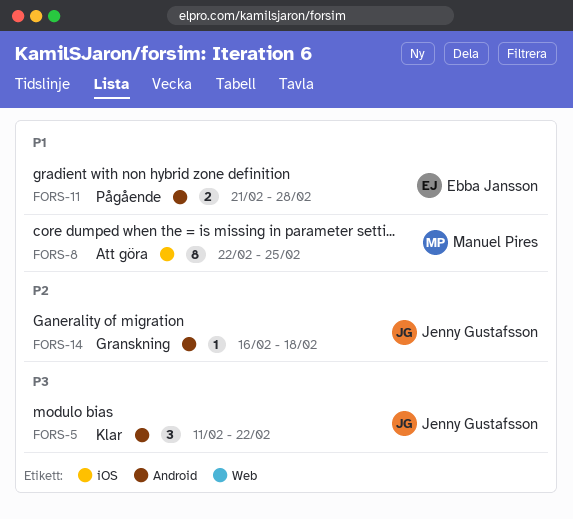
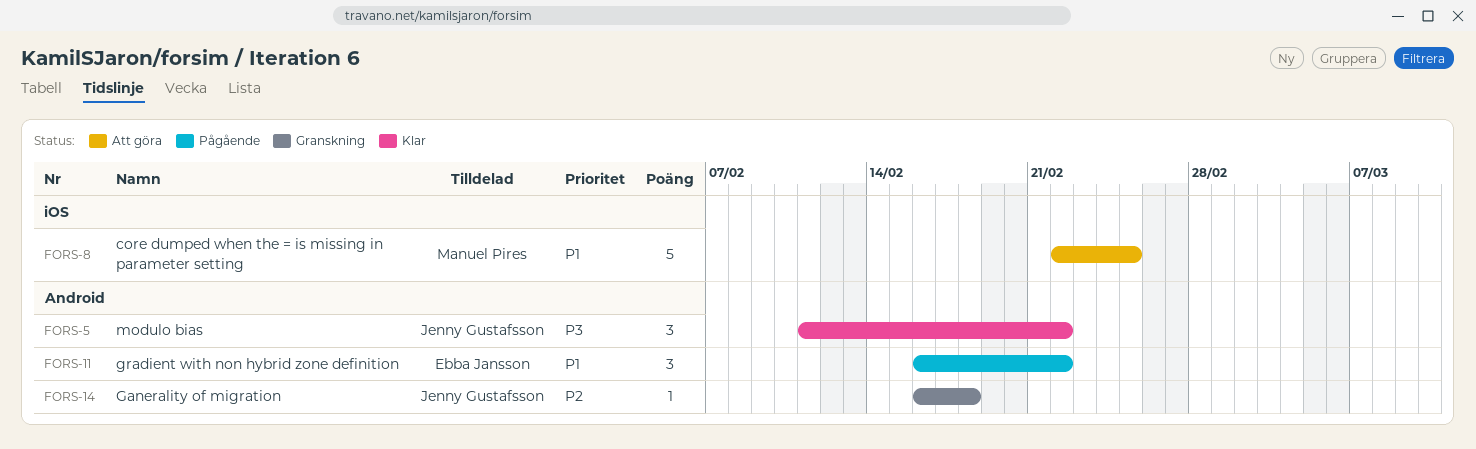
FORS-8, estimate: 8 -> 5
FORS-11, estimate: 2 -> 3
FORS-11, start: Feb 21 -> Feb 16
FORS-11, due: Feb 28 -> Feb 22

